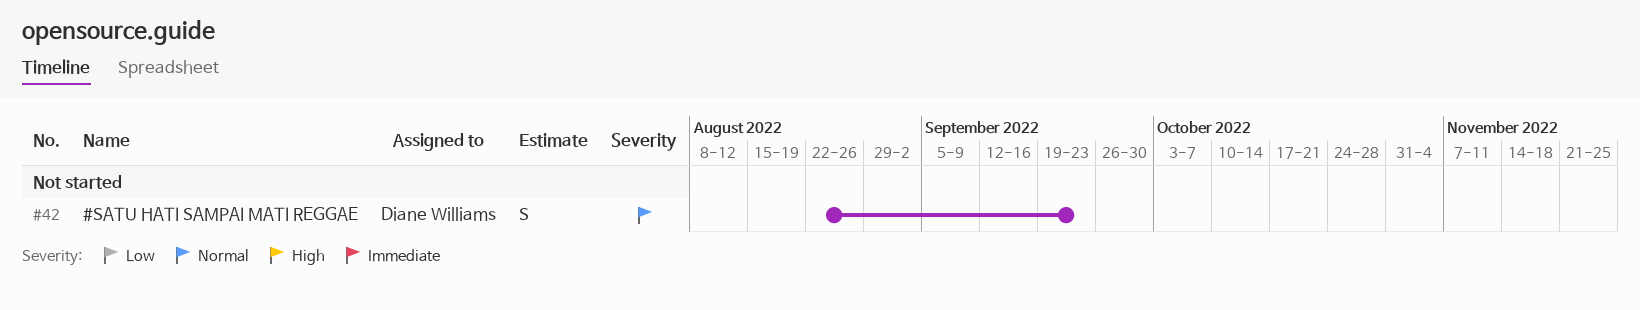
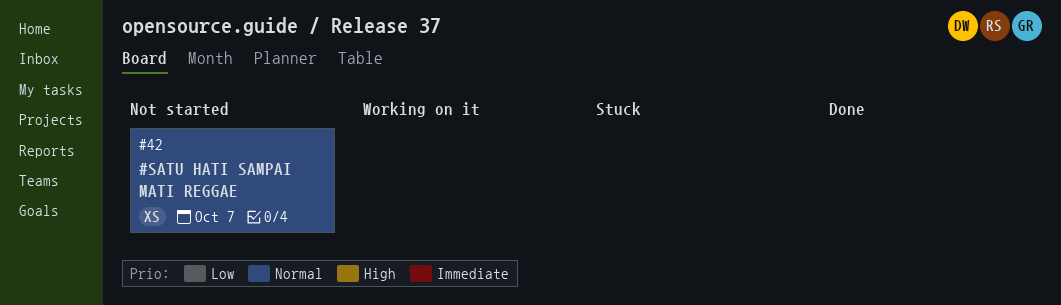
#42, estimate: S -> XS
#42, due: Sep 23 -> Oct 7

